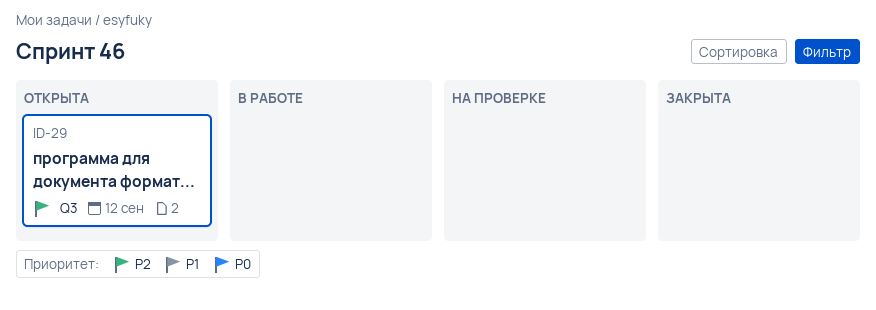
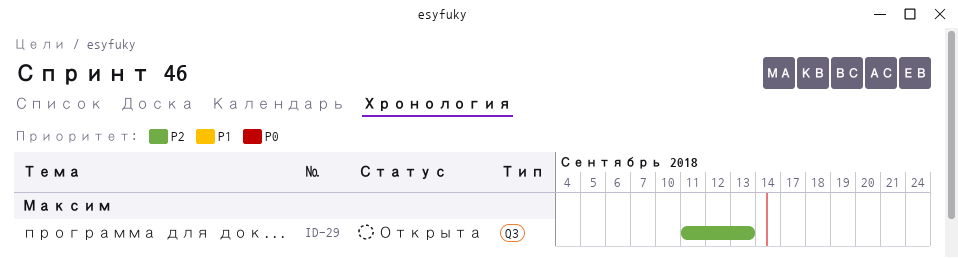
ID-29, due: Sep 12 -> Sep 13

